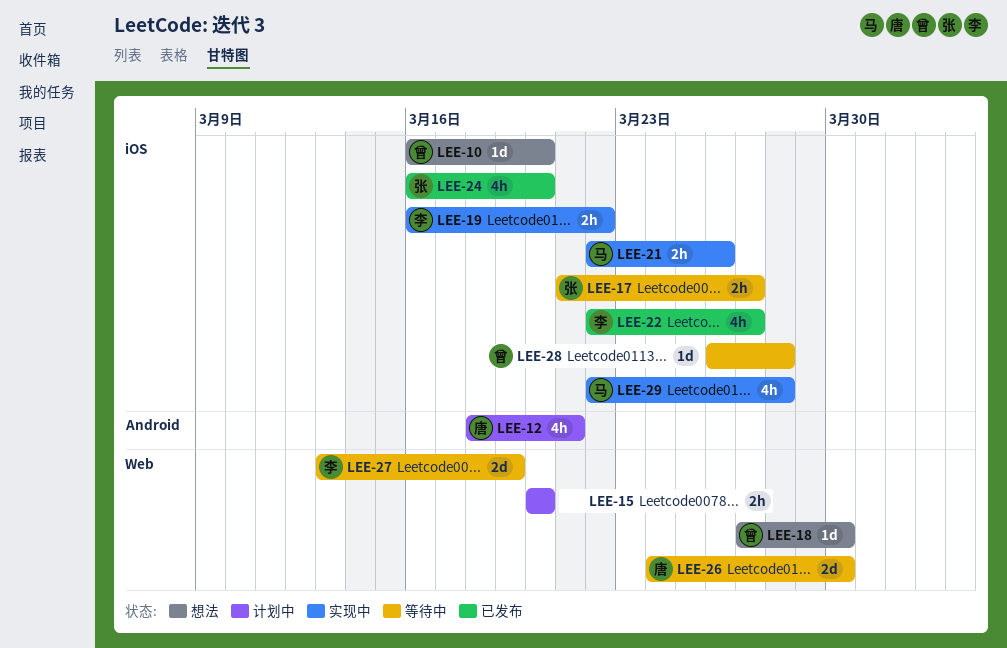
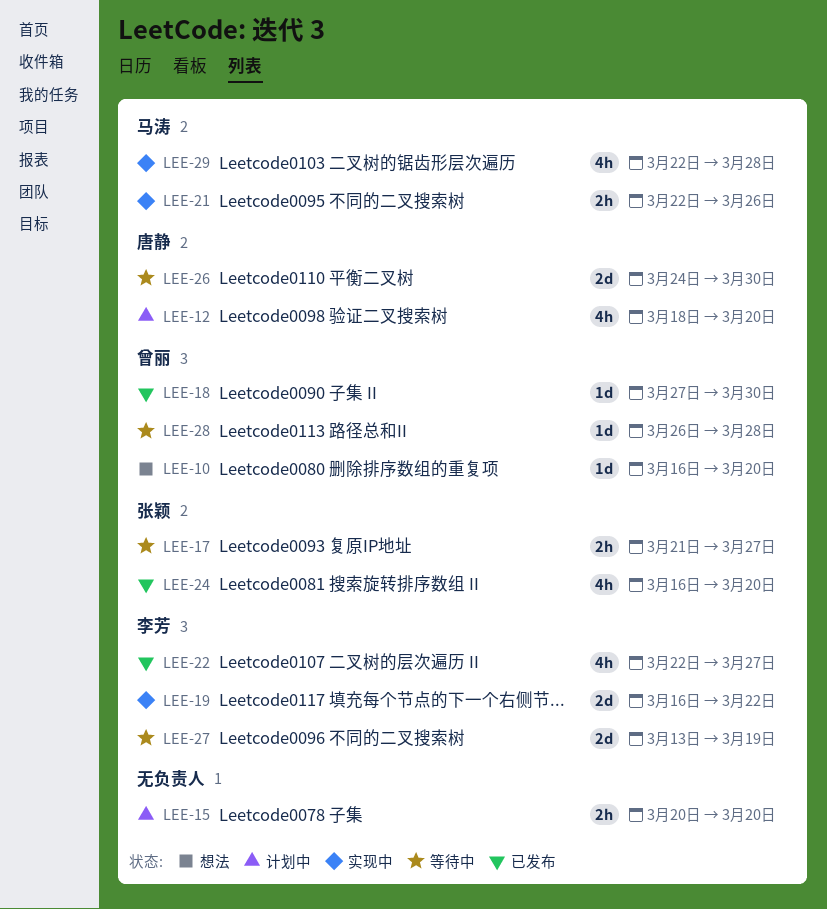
LEE-12, due: Mar 21 -> Mar 20
LEE-18, status: 想法 -> 已发布
LEE-19, estimate: 2h -> 2d

